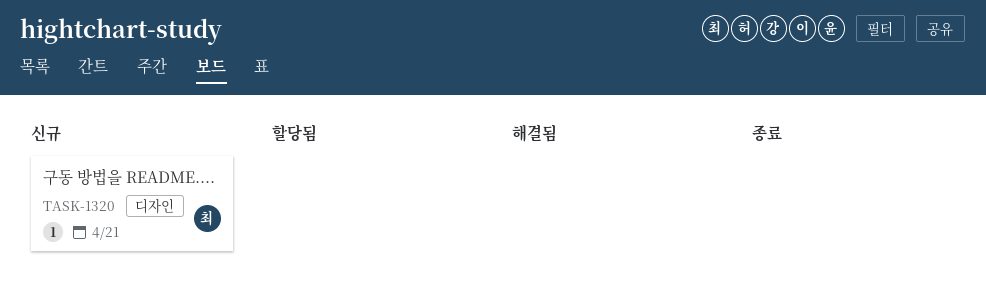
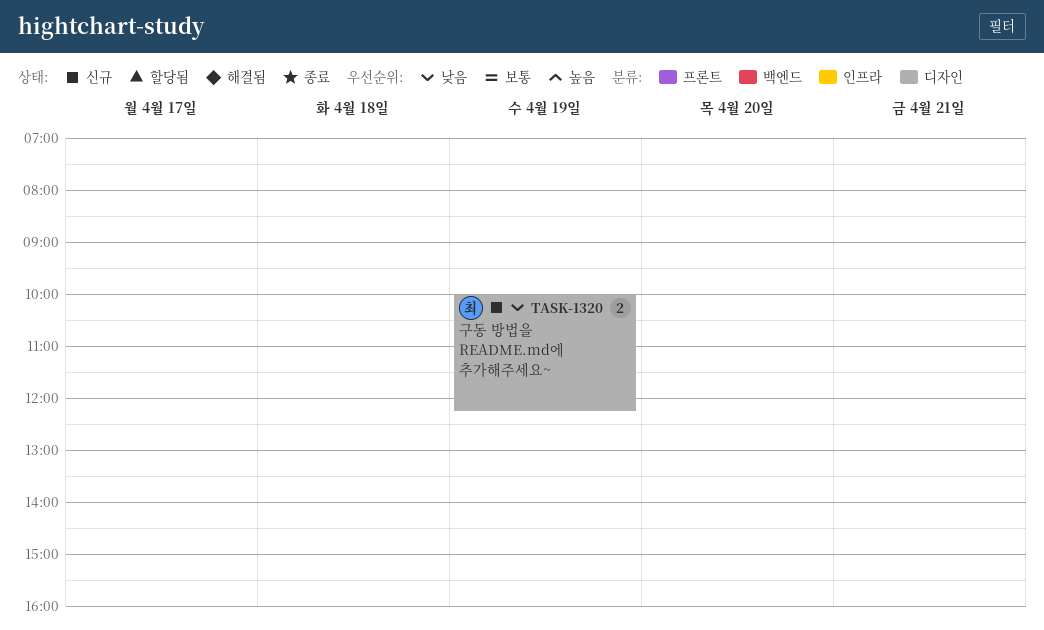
TASK-1320, estimate: 1 -> 2
TASK-1320, day: Apr 21 -> Apr 19

